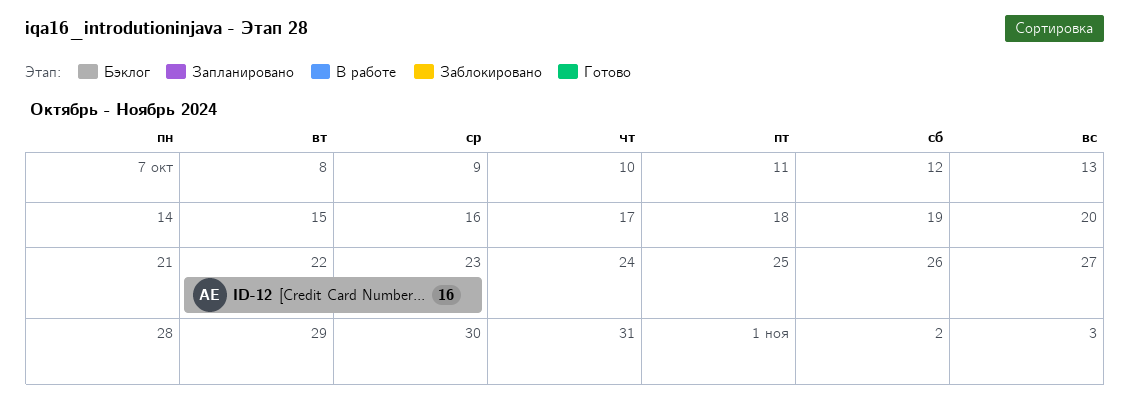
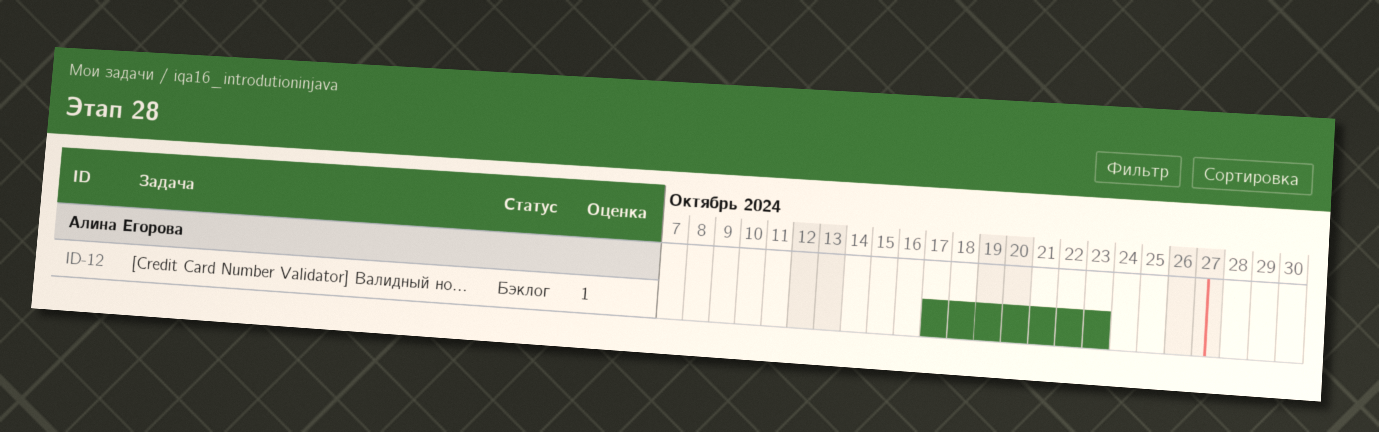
ID-12, estimate: 16 -> 1
ID-12, start: Oct 22 -> Oct 17

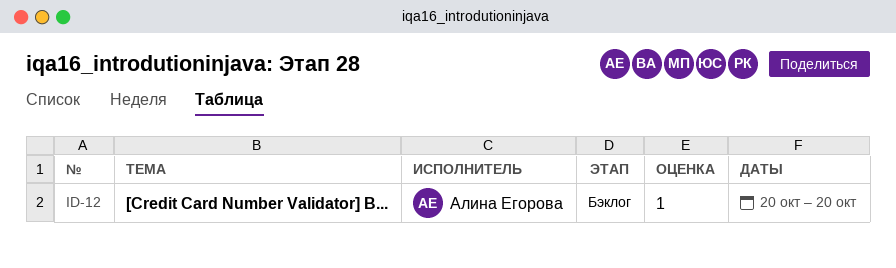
ID-12, start: Oct 17 -> Oct 20
ID-12, due: Oct 23 -> Oct 20

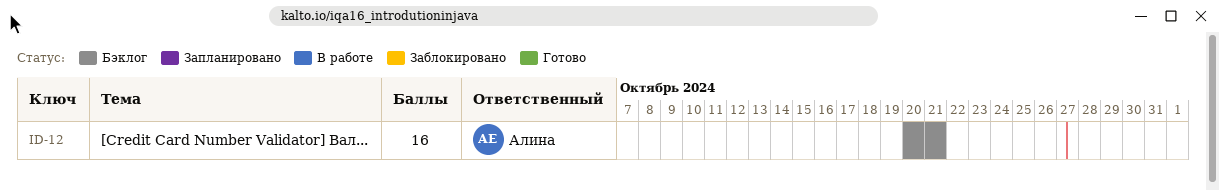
ID-12, estimate: 1 -> 16
ID-12, due: Oct 20 -> Oct 21

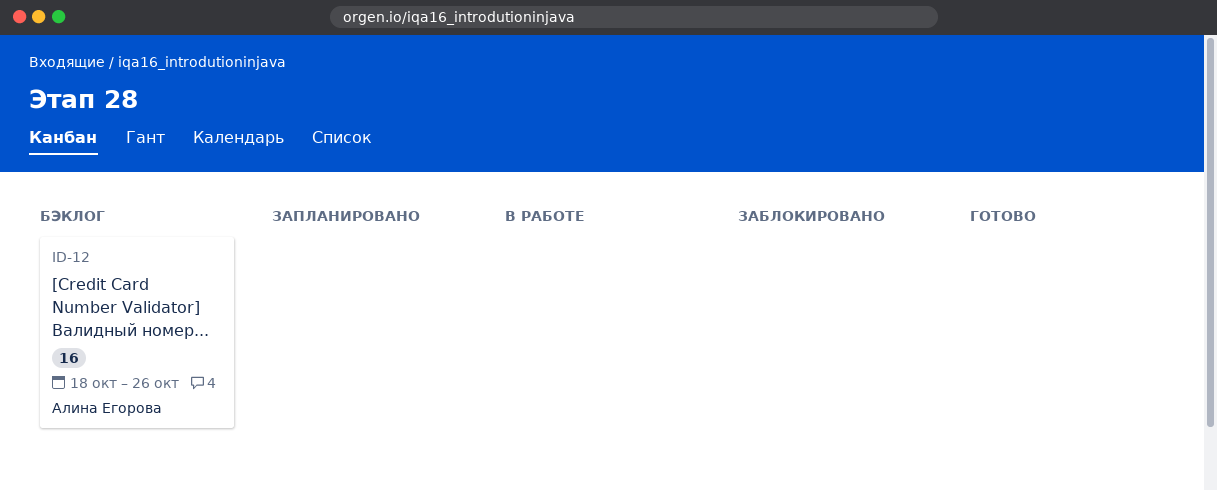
ID-12, start: Oct 20 -> Oct 18
ID-12, due: Oct 21 -> Oct 26

